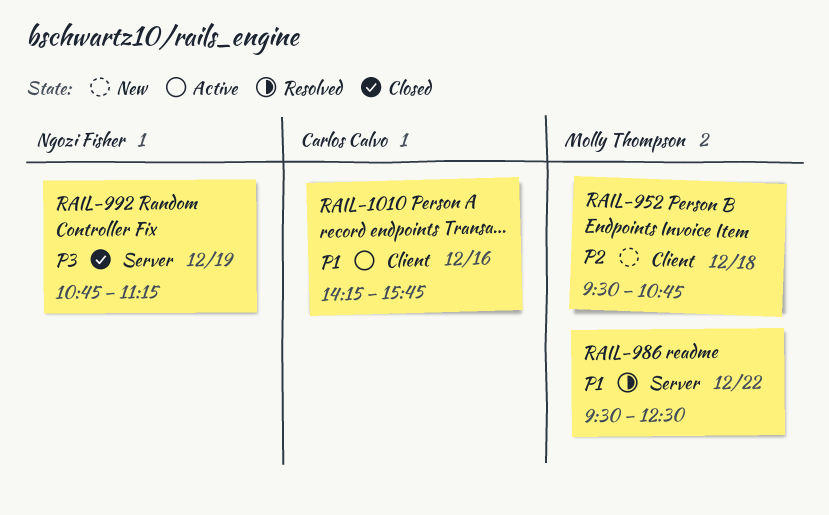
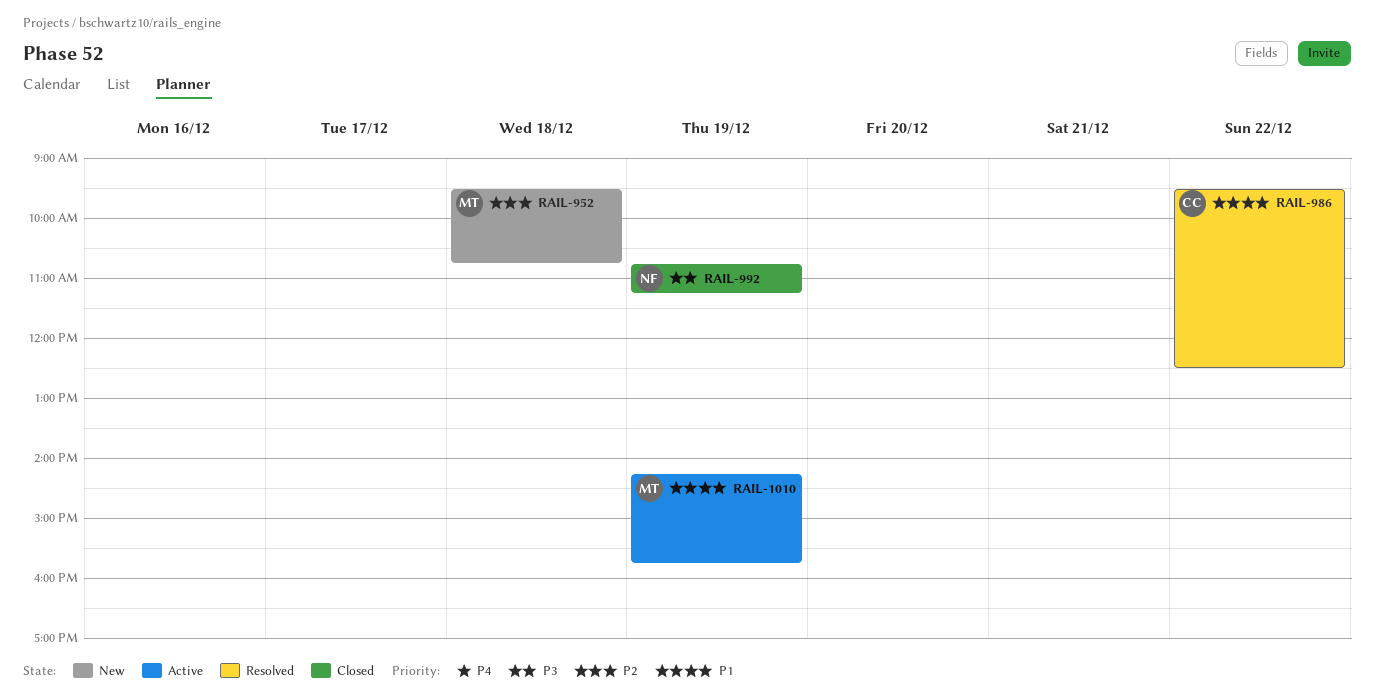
RAIL-986, owner: Molly Thompson -> Carlos Calvo
RAIL-1010, owner: Carlos Calvo -> Molly Thompson
RAIL-1010, day: Dec 16 -> Dec 19

